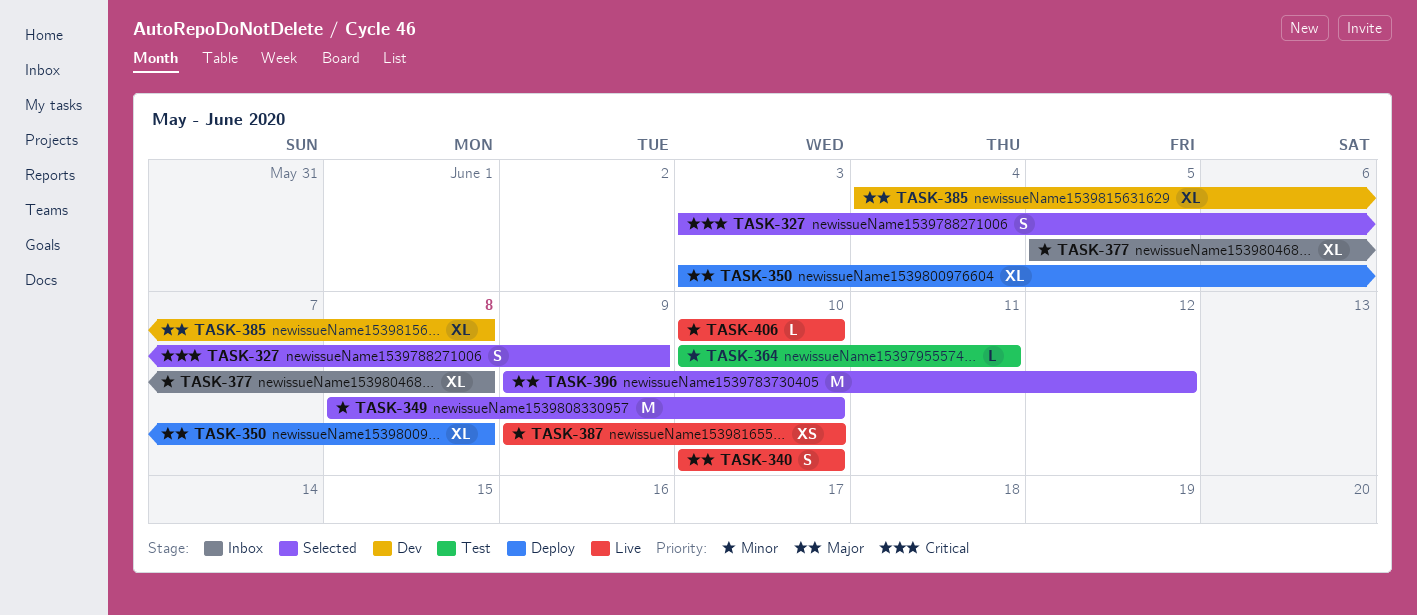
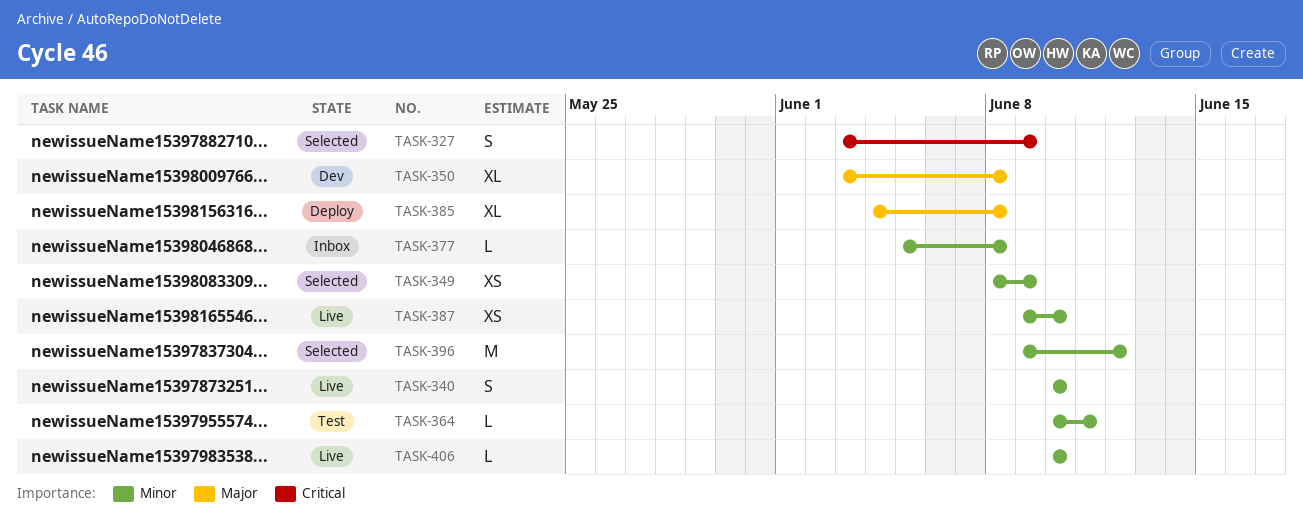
TASK-340, priority: Major -> Minor
TASK-349, estimate: M -> XS
TASK-349, due: Jun 10 -> Jun 9
TASK-350, status: Deploy -> Dev
TASK-377, estimate: XL -> L
TASK-385, status: Dev -> Deploy
TASK-396, priority: Major -> Minor

